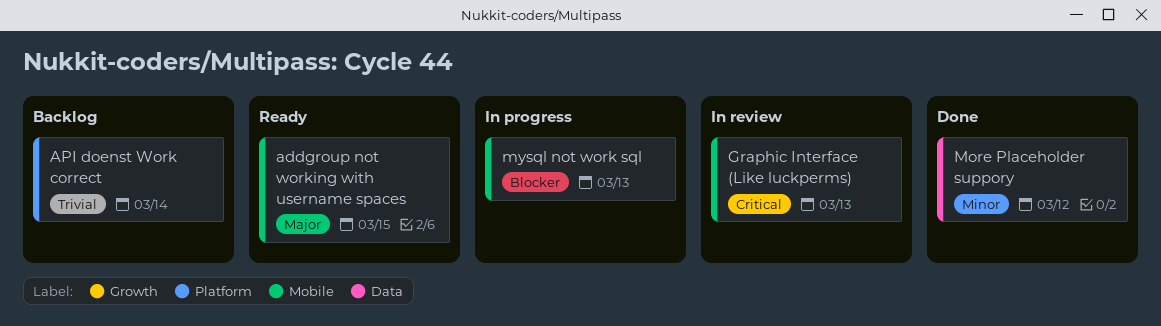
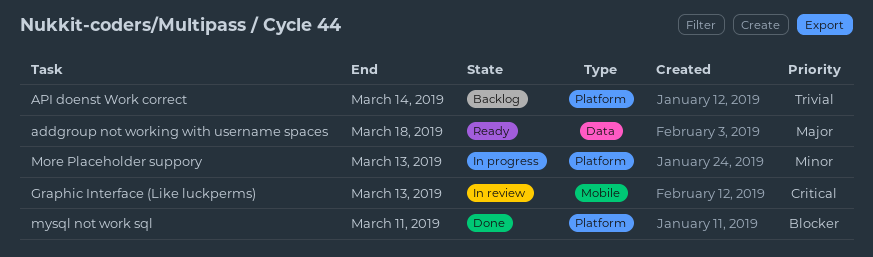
addgroup not working with username spaces, label: Mobile -> Data
addgroup not working with username spaces, due: Mar 15 -> Mar 18
More Placeholder suppory, status: Done -> In progress
More Placeholder suppory, label: Data -> Platform
More Placeholder suppory, due: Mar 12 -> Mar 13
mysql not work sql, status: In progress -> Done
mysql not work sql, label: Mobile -> Platform
mysql not work sql, due: Mar 13 -> Mar 11

